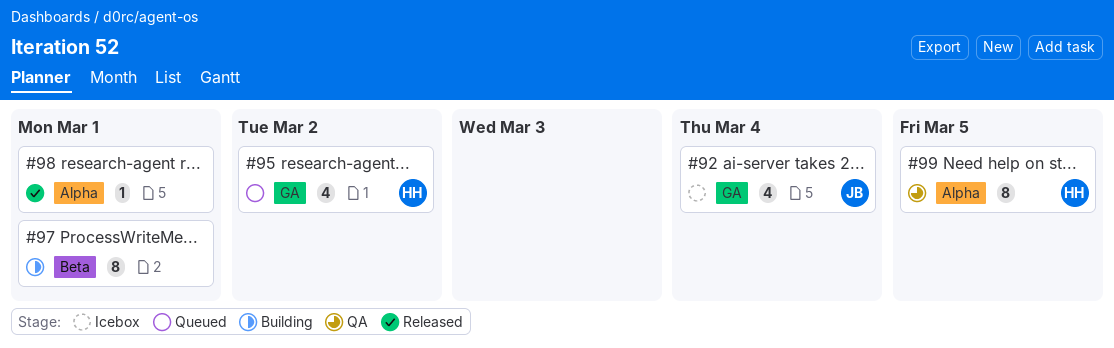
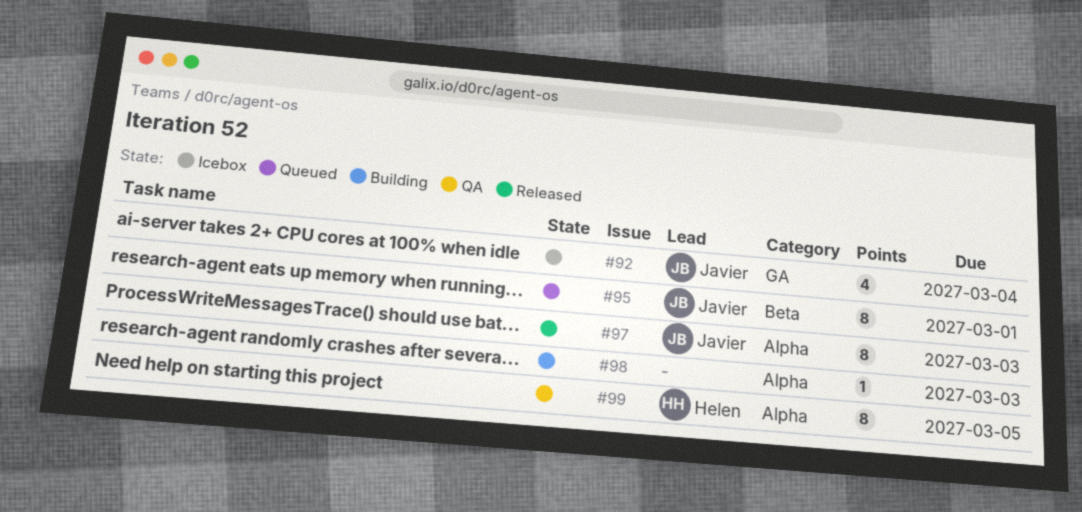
#95, owner: Helen -> Javier
#95, label: GA -> Beta
#95, estimate: 4 -> 8
#95, due: Mar 2 -> Mar 1
#97, status: Building -> Released
#97, owner: none -> Javier
#97, label: Beta -> Alpha
#97, due: Mar 1 -> Mar 3
#98, status: Released -> Building
#98, due: Mar 1 -> Mar 3

